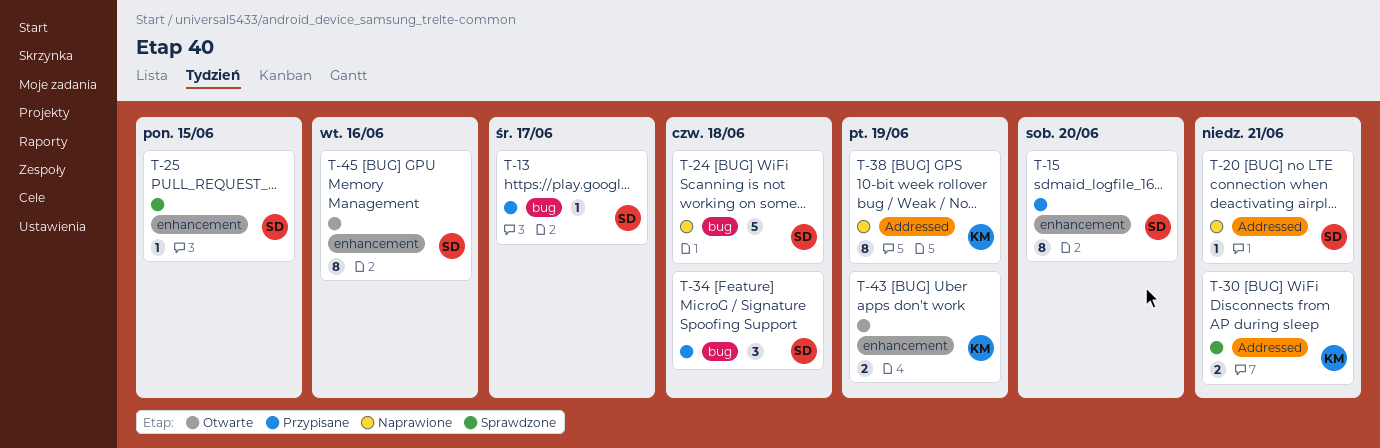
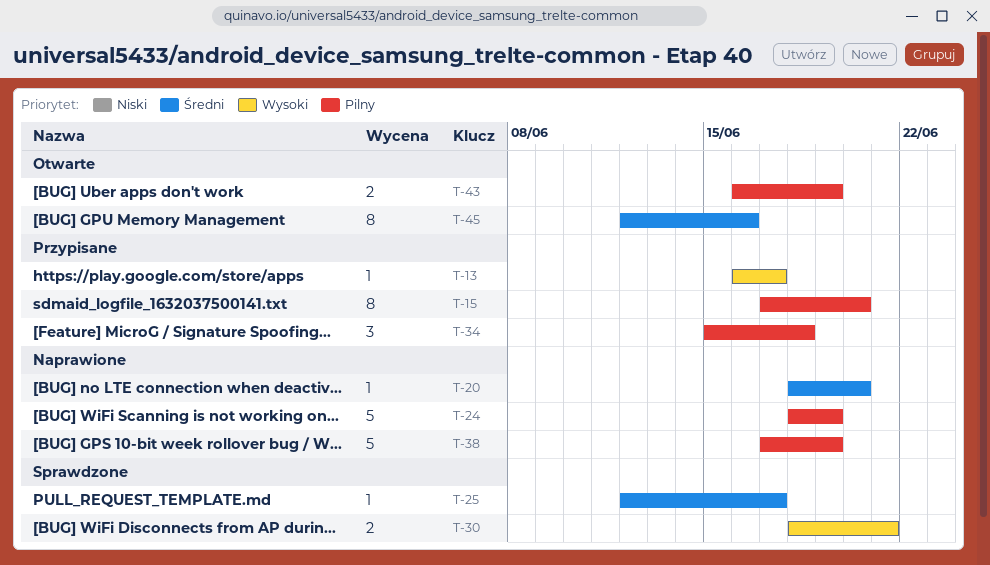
T-20, due: Jun 21 -> Jun 20
T-24, due: Jun 18 -> Jun 19
T-25, due: Jun 15 -> Jun 17
T-38, estimate: 8 -> 5

